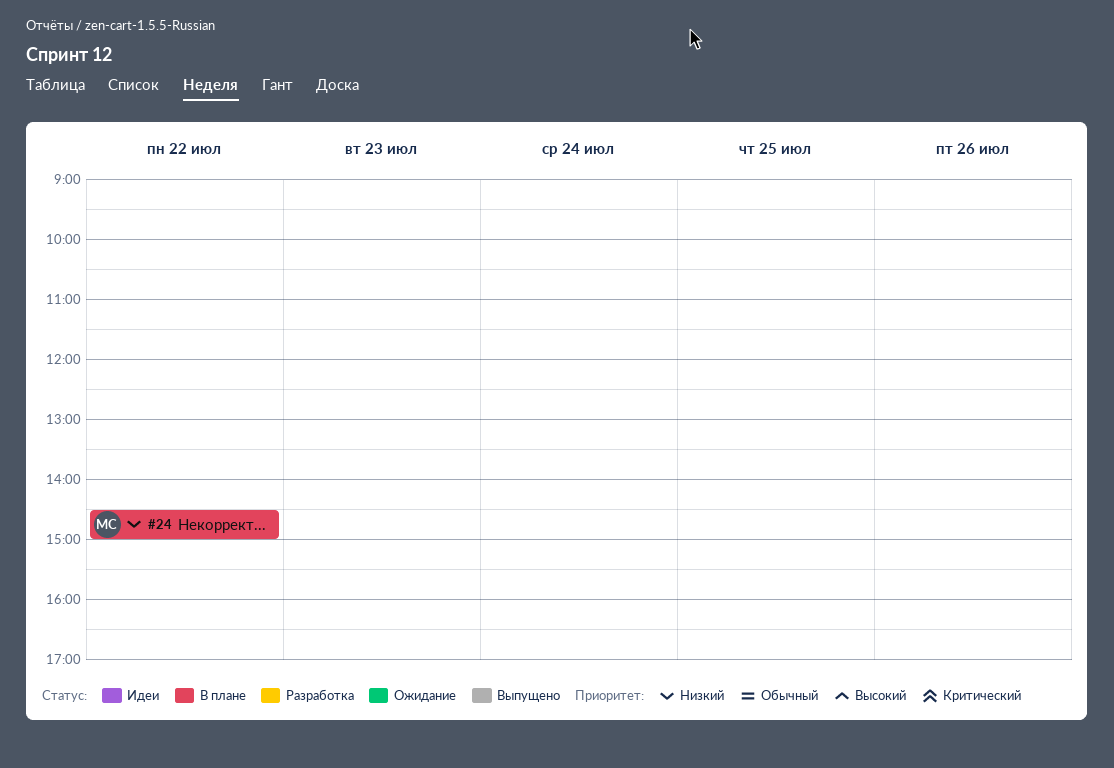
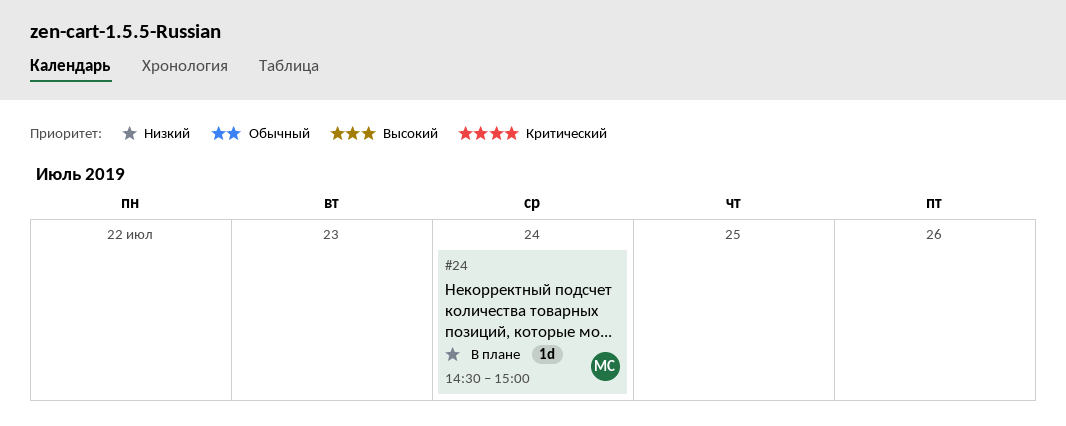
#24, day: Jul 22 -> Jul 24

